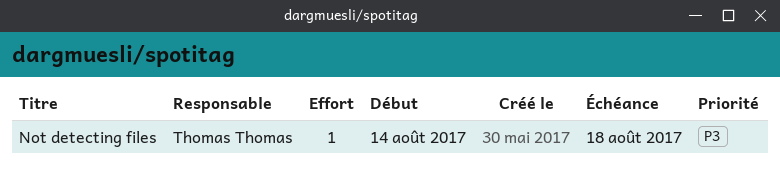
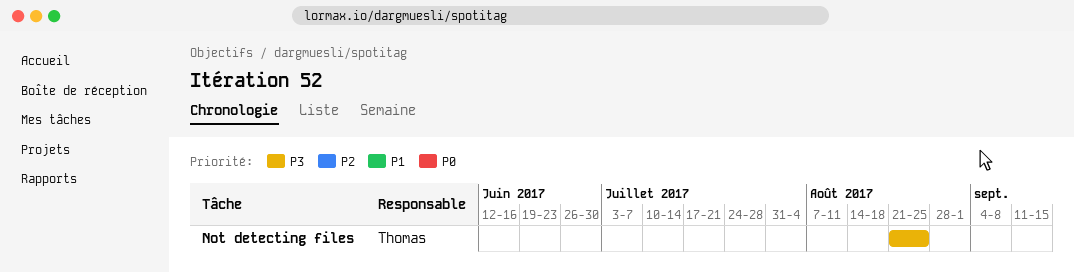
Not detecting files, start: Aug 14 -> Aug 21
Not detecting files, due: Aug 18 -> Aug 25

